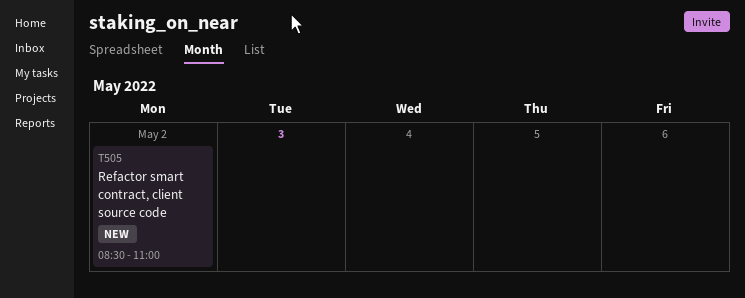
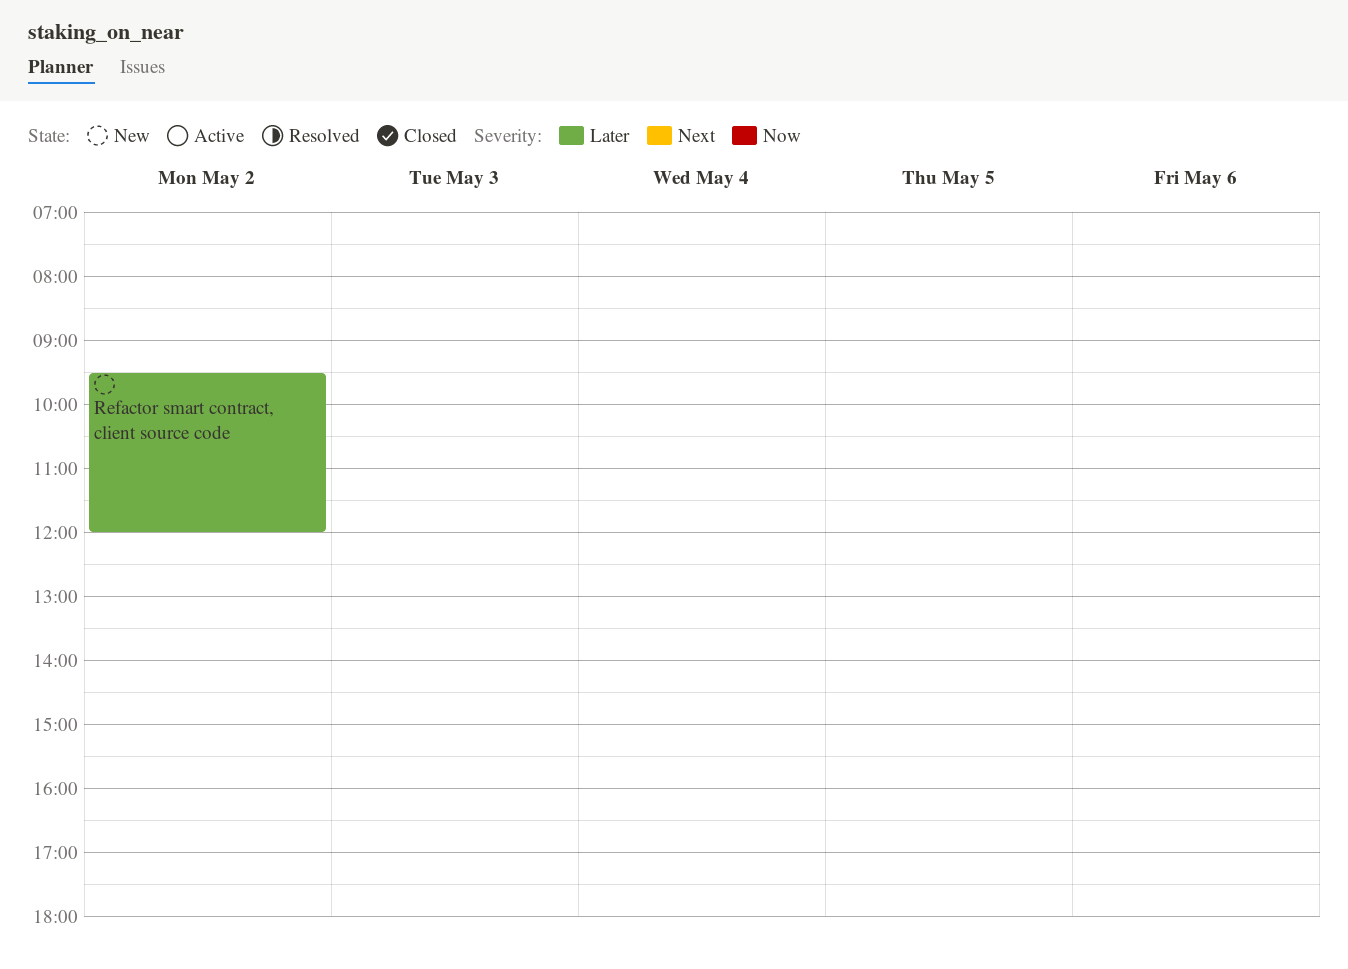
Refactor smart contract, client source code, begins: 08:30 -> 09:30
Refactor smart contract, client source code, ends: 11:00 -> 12:00

